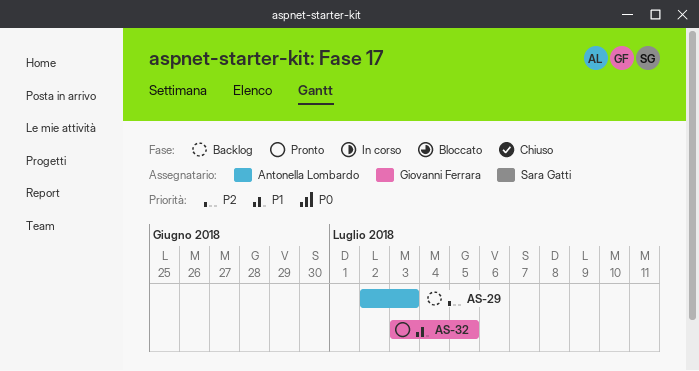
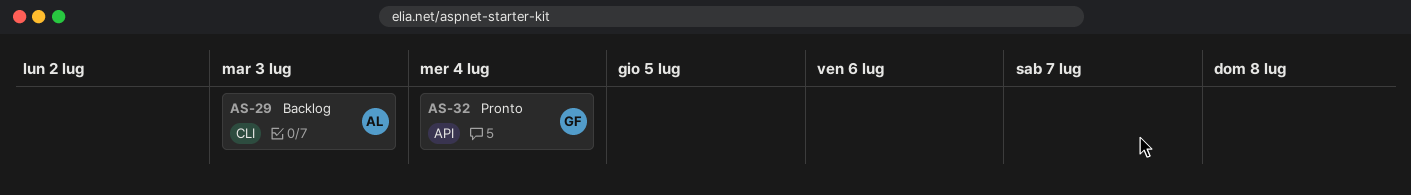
AS-32, due: Jul 5 -> Jul 4

